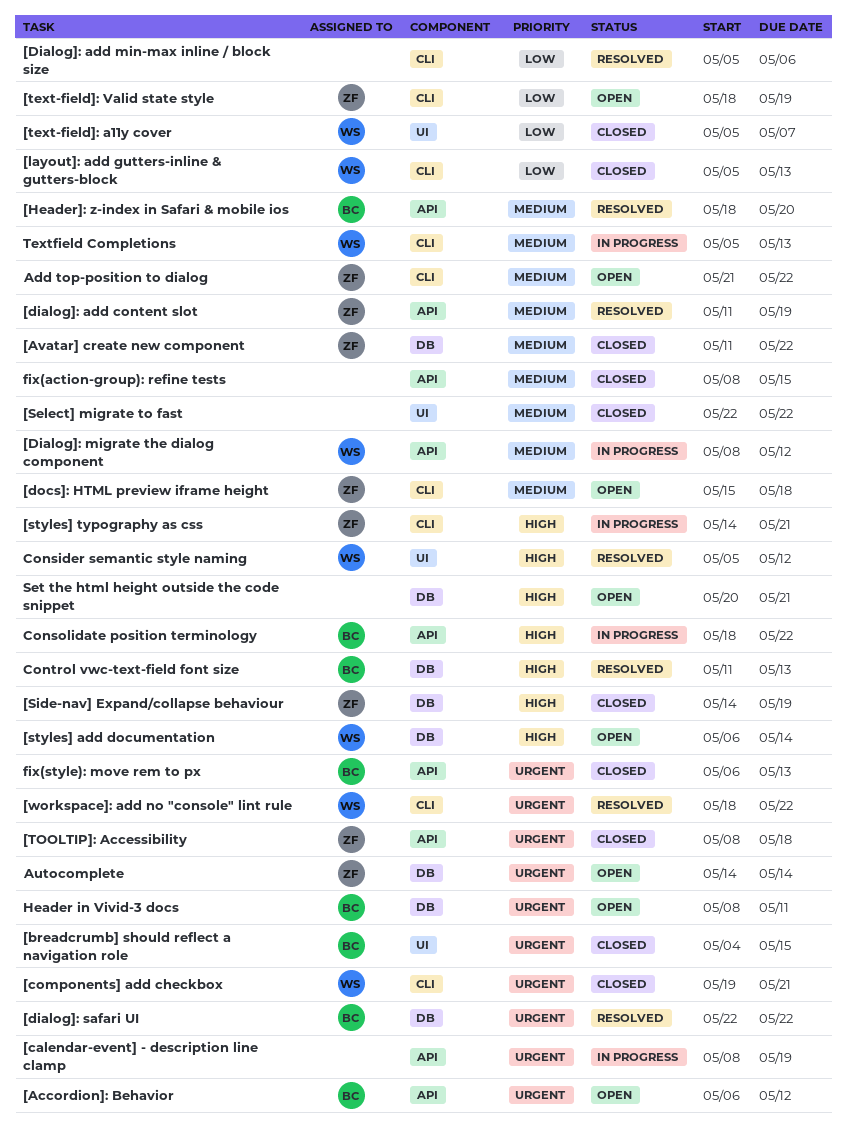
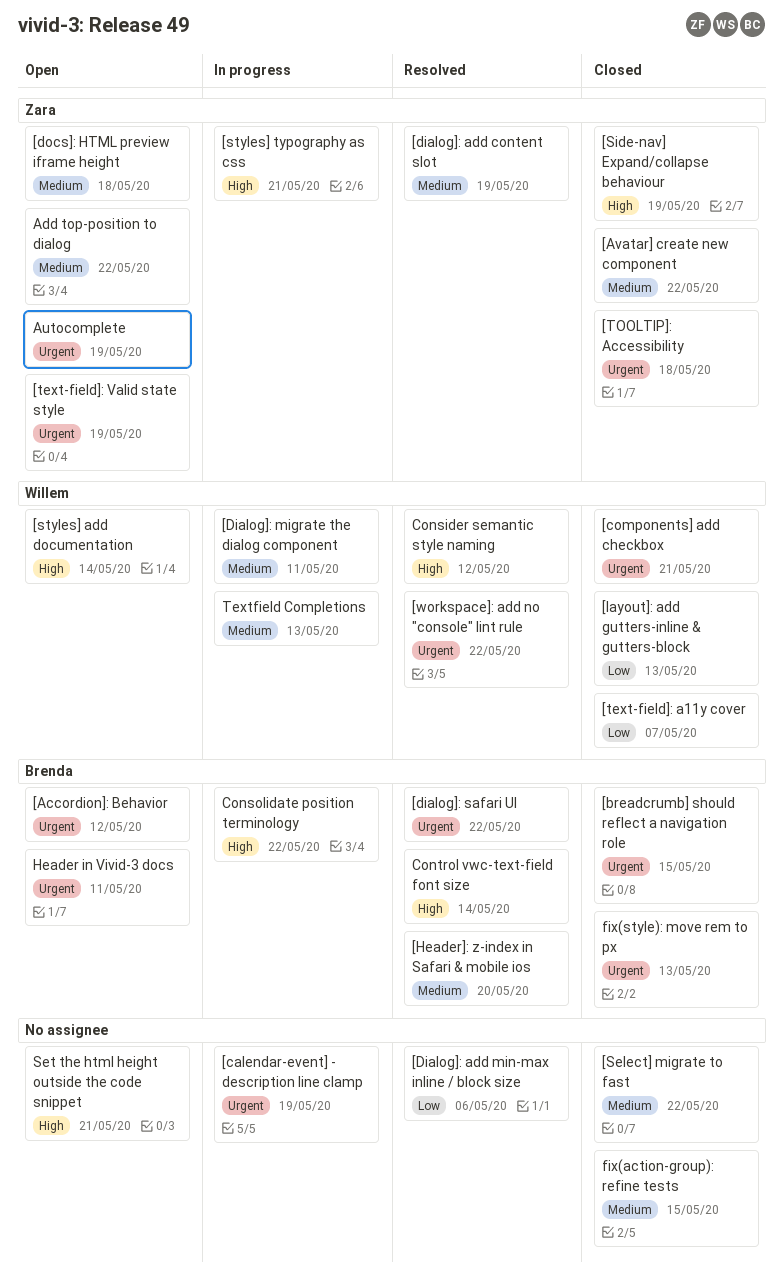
[Dialog]: migrate the dialog component, due: May 12 -> May 11
[text-field]: Valid state style, priority: Low -> Urgent
Autocomplete, due: May 14 -> May 19
Control vwc-text-field font size, due: May 13 -> May 14

